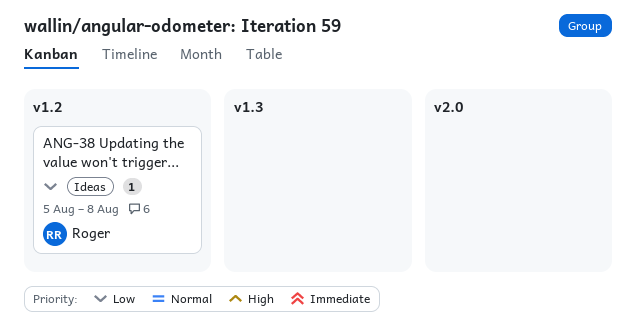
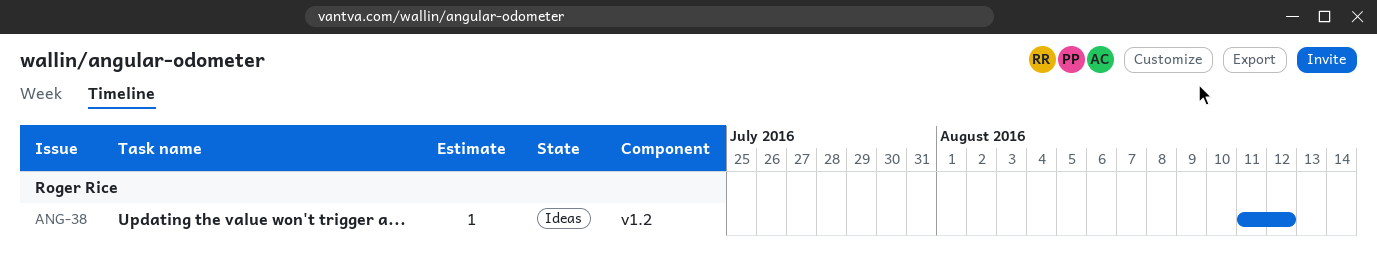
ANG-38, start: Aug 5 -> Aug 11
ANG-38, due: Aug 8 -> Aug 12

